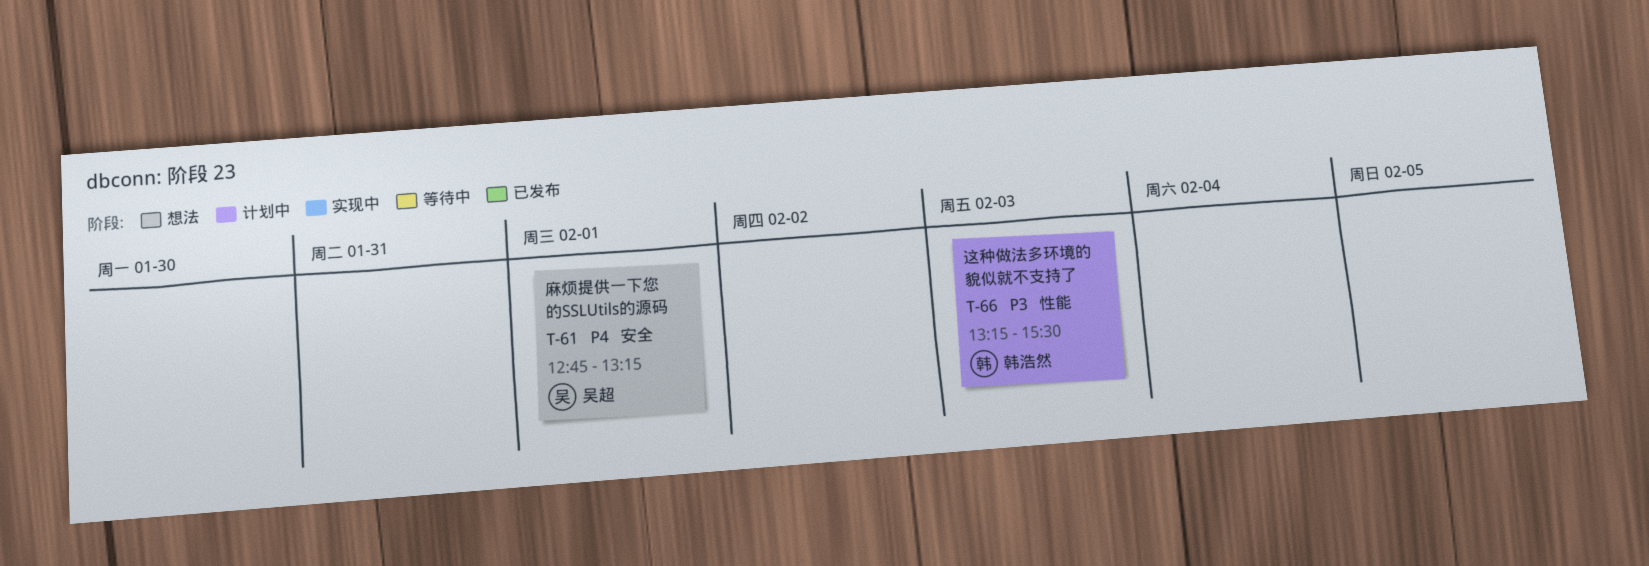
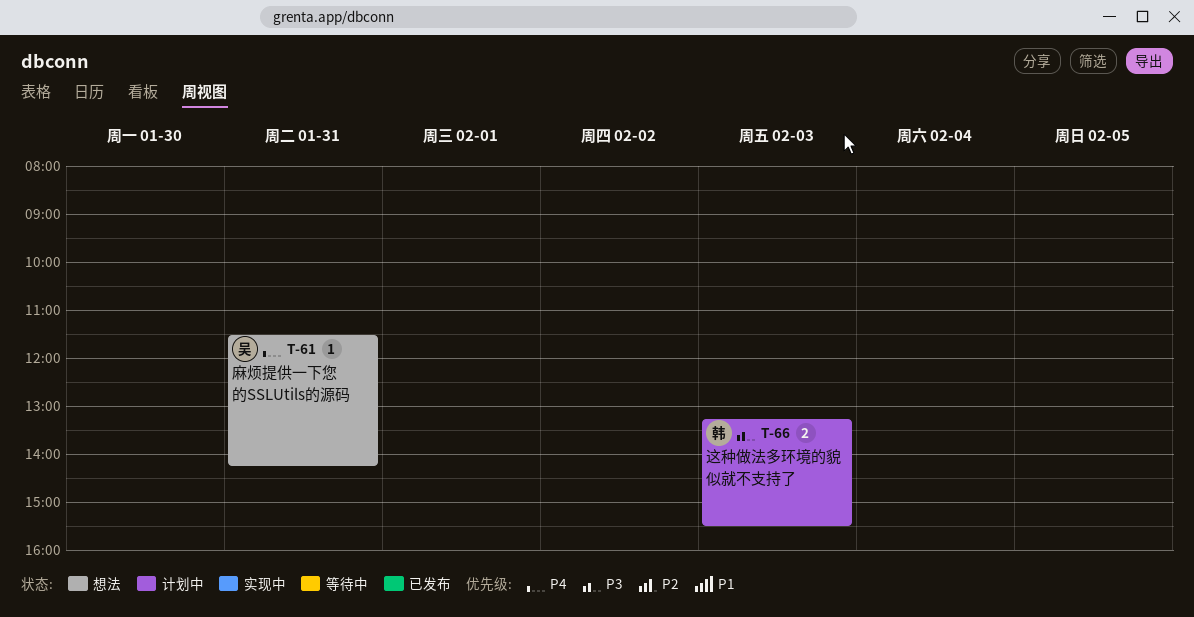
T-61, day: Feb 1 -> Jan 31
T-61, begins: 12:45 -> 11:30
T-61, ends: 13:15 -> 14:15

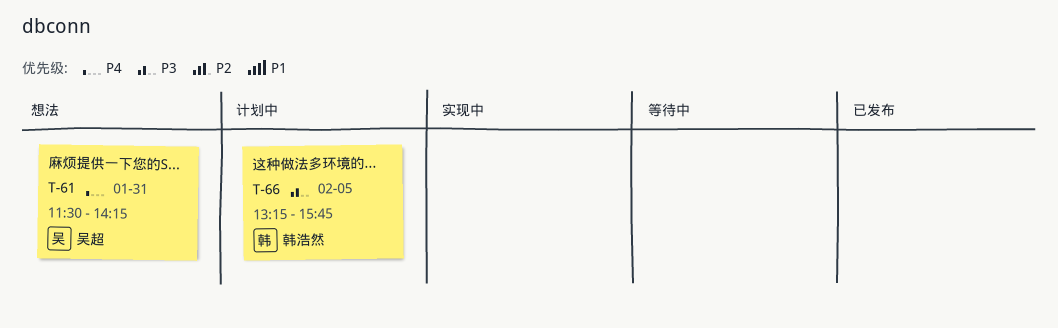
T-66, day: Feb 3 -> Feb 5
T-66, ends: 15:30 -> 15:45

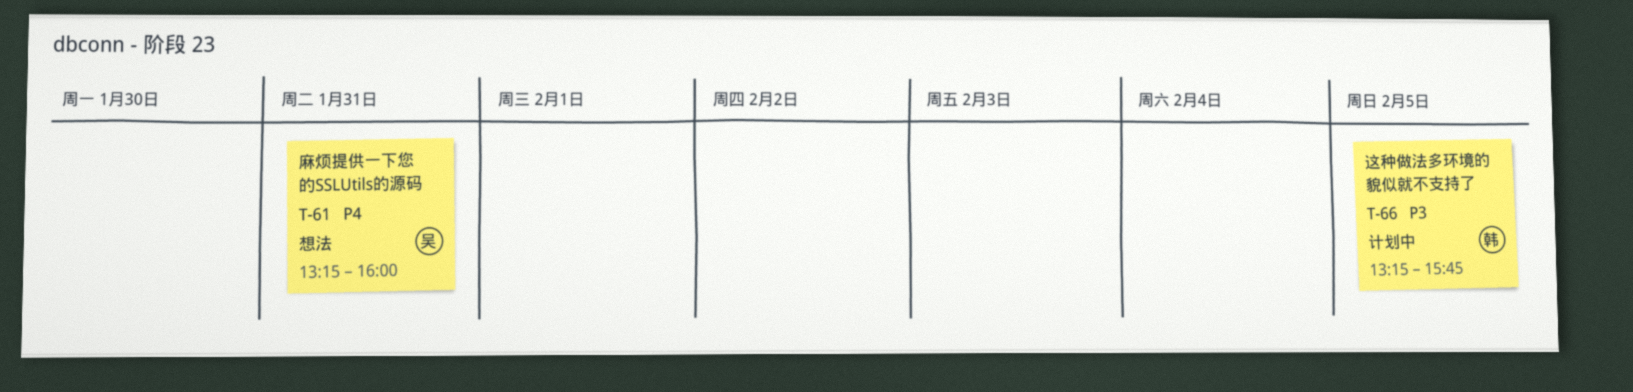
T-61, begins: 11:30 -> 13:15
T-61, ends: 14:15 -> 16:00

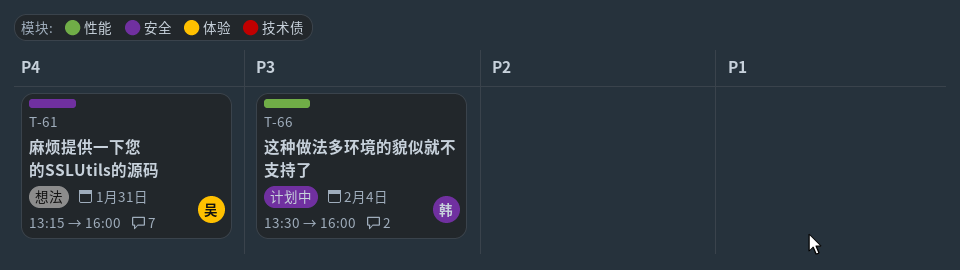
T-66, day: Feb 5 -> Feb 4
T-66, begins: 13:15 -> 13:30
T-66, ends: 15:45 -> 16:00

